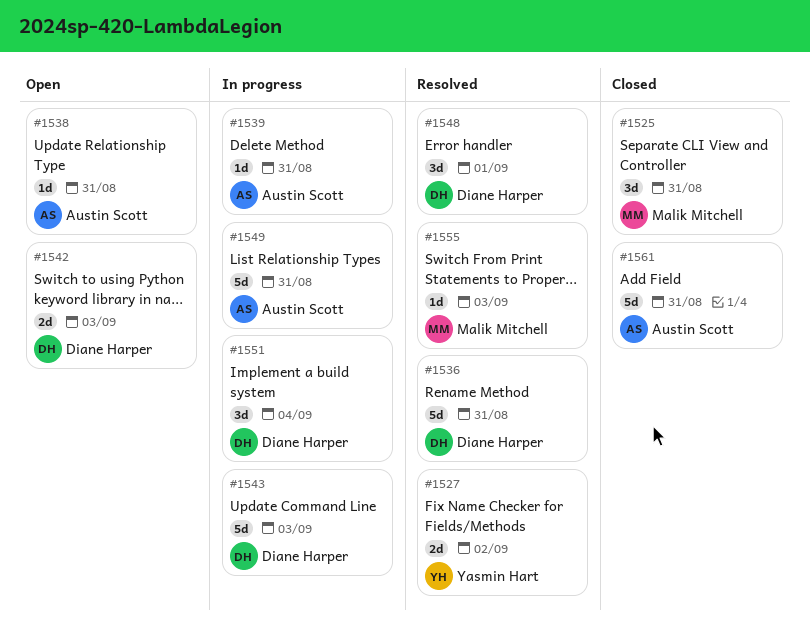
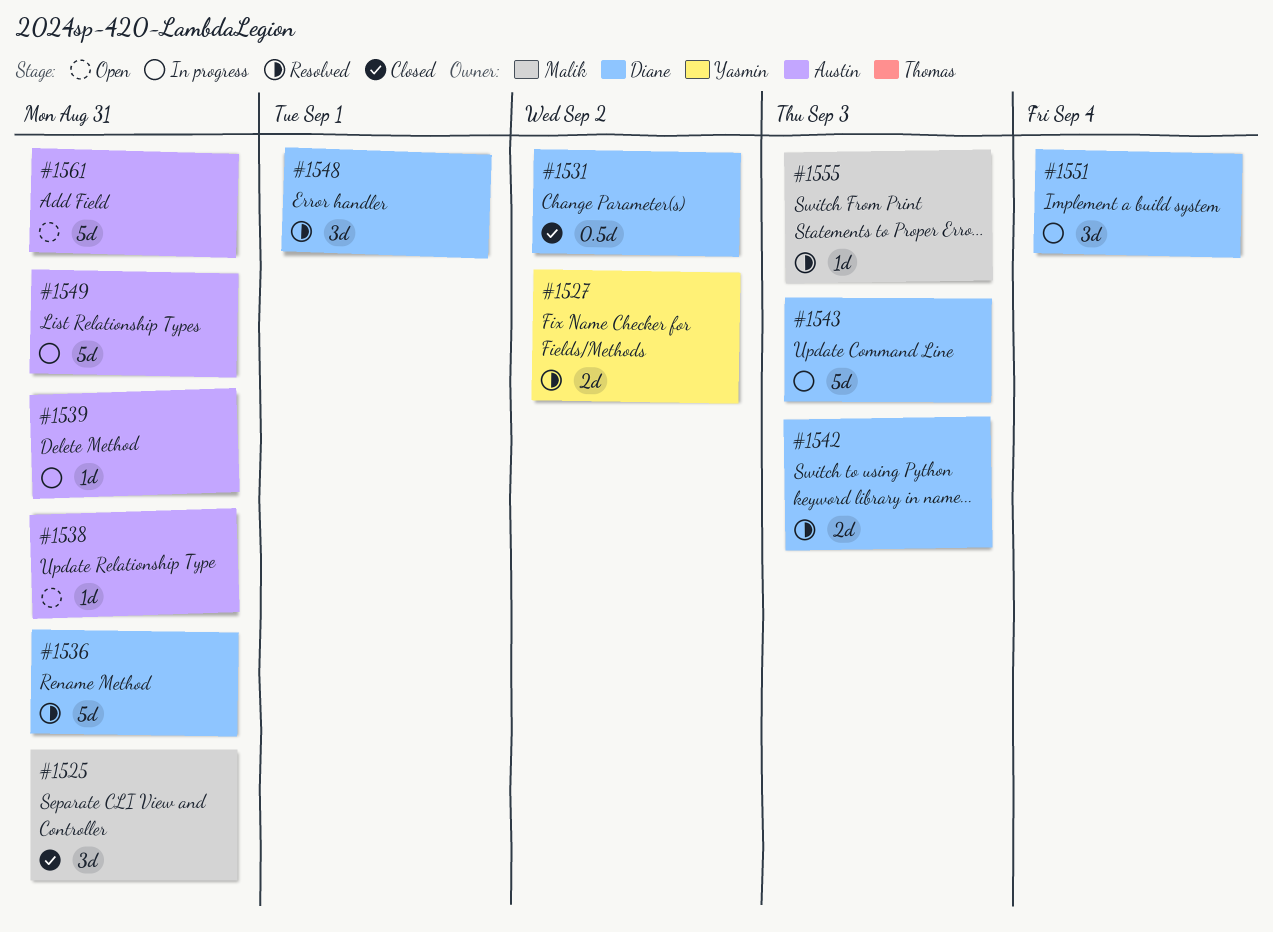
#1531: none -> present
#1542, status: Open -> Resolved
#1561, status: Closed -> Open

